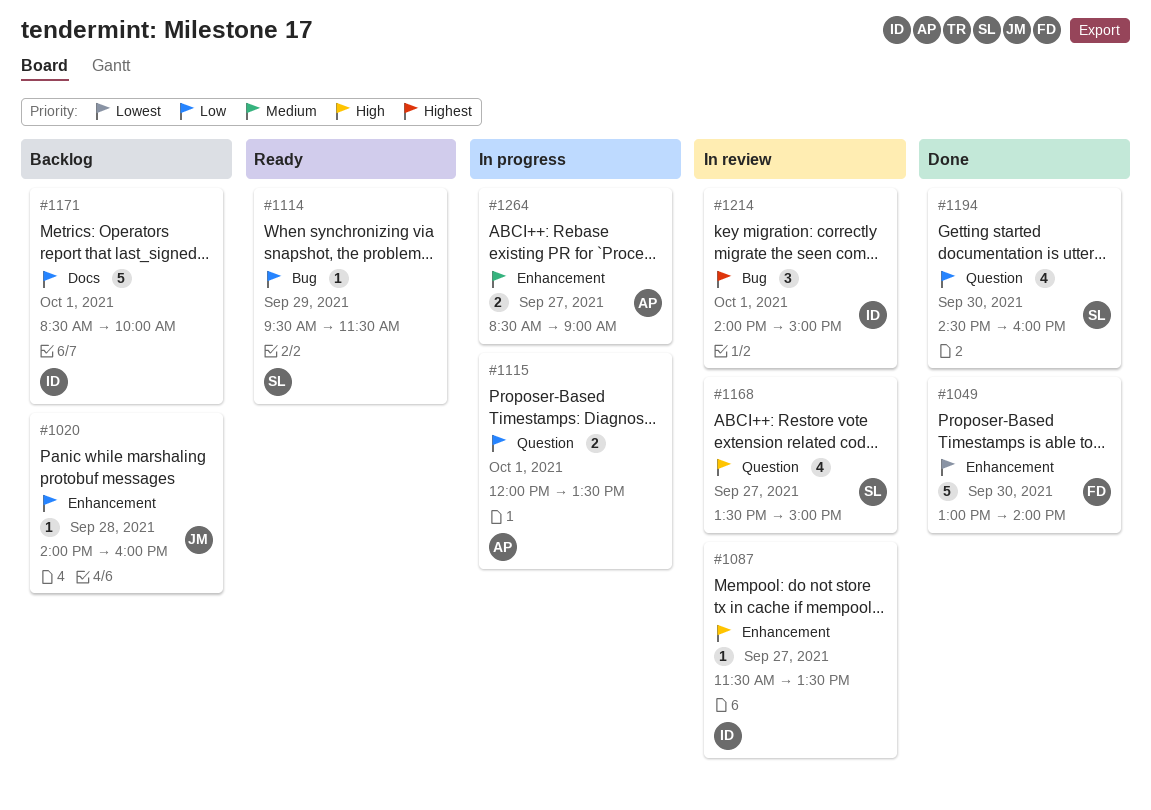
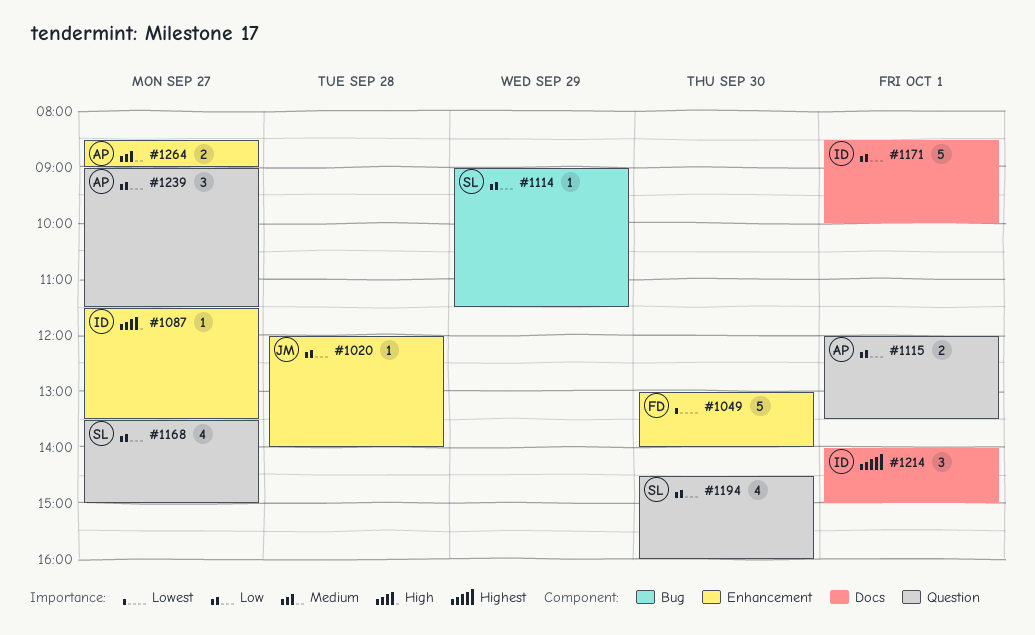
#1020, begins: 14:00 -> 12:00
#1020, ends: 16:00 -> 14:00
#1114, begins: 09:30 -> 09:00
#1168, priority: High -> Low
#1214, label: Bug -> Docs
#1239: none -> present

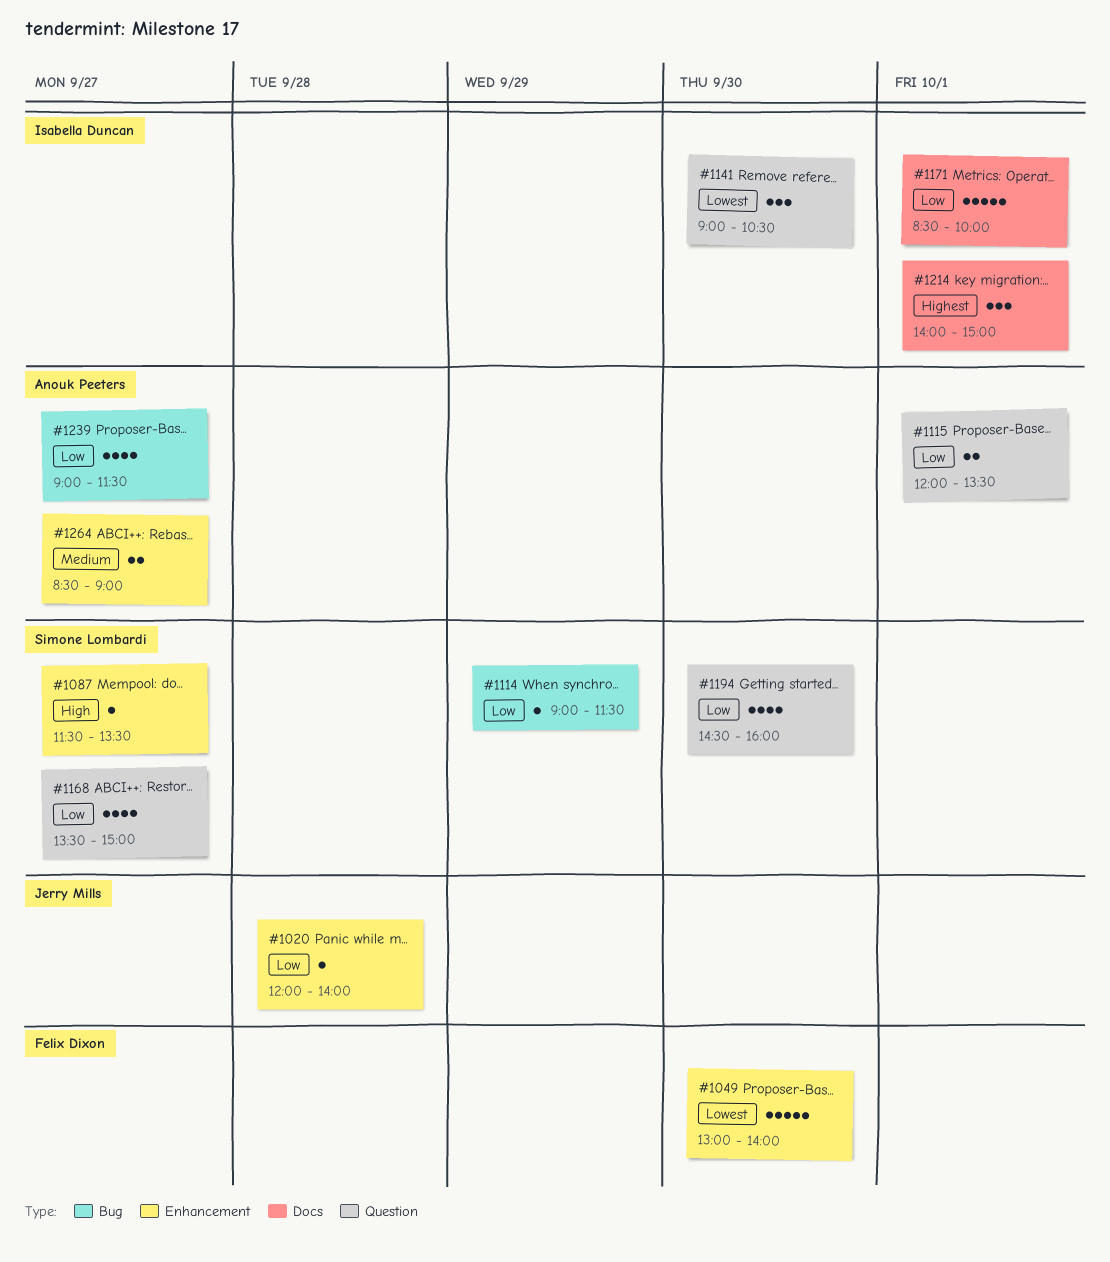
#1087, owner: Isabella Duncan -> Simone Lombardi
#1141: none -> present
#1239, label: Question -> Bug
#1239, estimate: 3 -> 4

